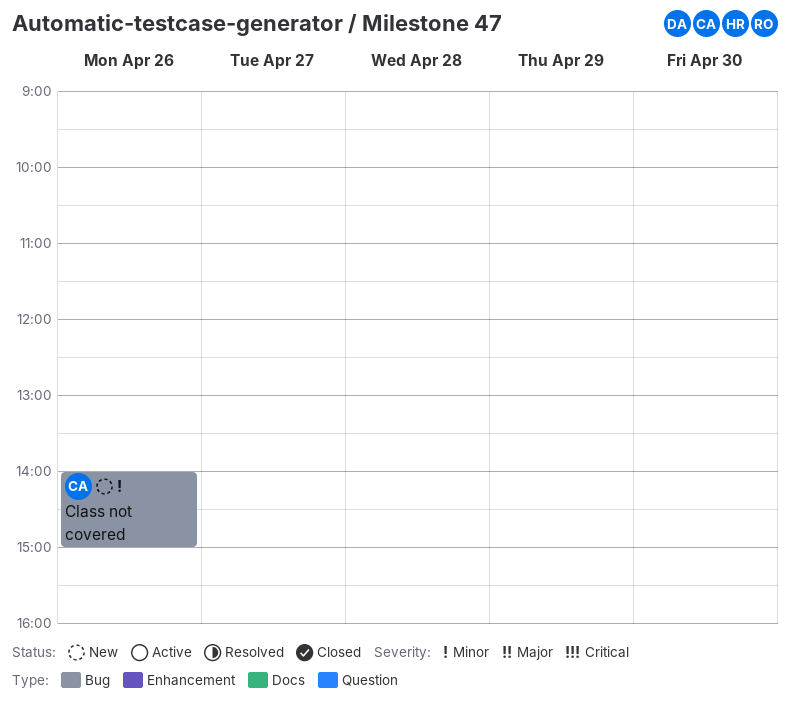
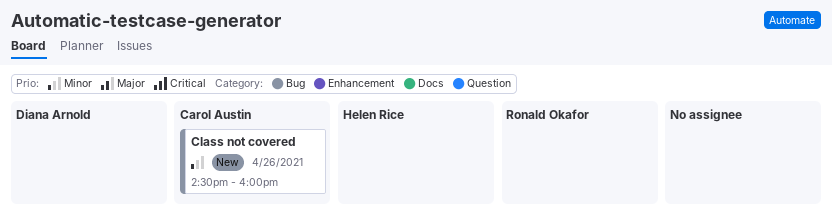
Class not covered, begins: 14:00 -> 14:30
Class not covered, ends: 15:00 -> 16:00

